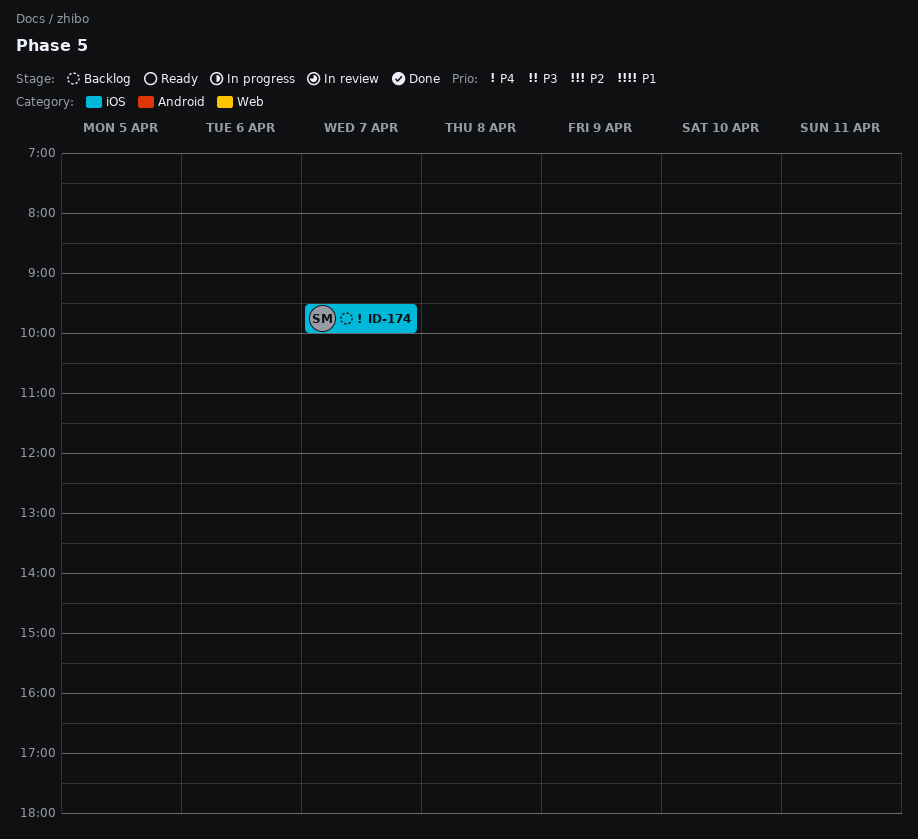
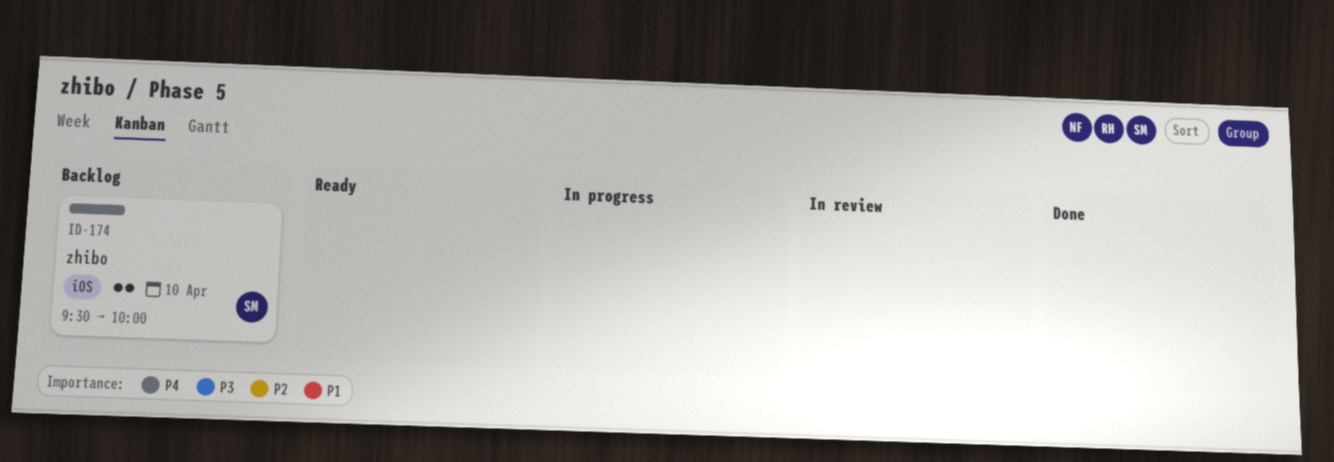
ID-174, day: Apr 7 -> Apr 10

